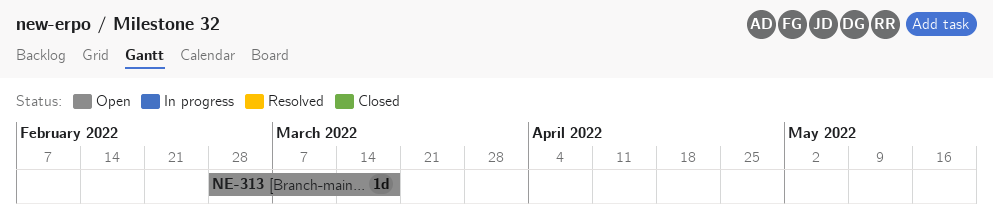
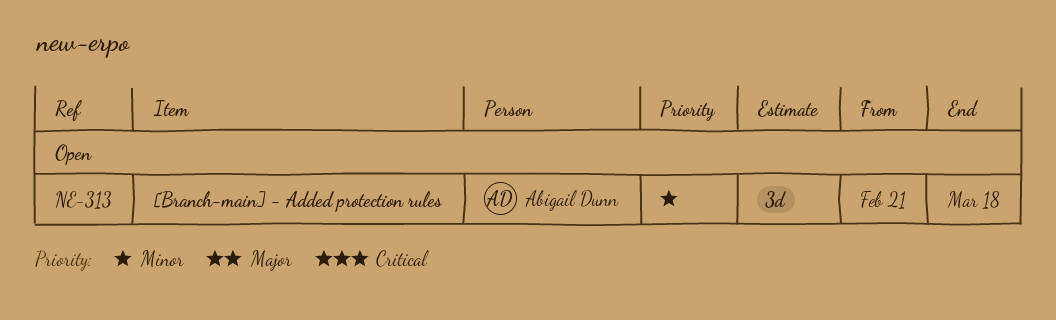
NE-313, estimate: 1d -> 3d
NE-313, start: Feb 28 -> Feb 21

